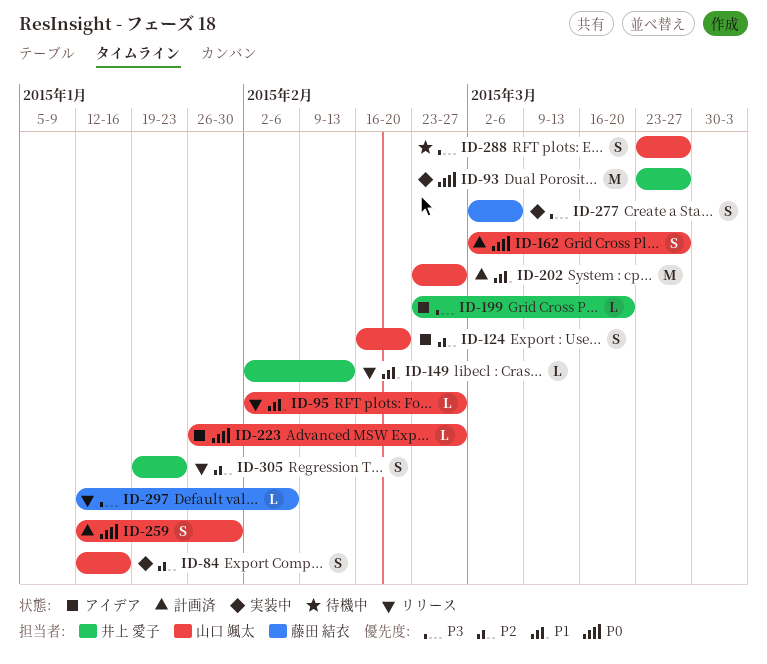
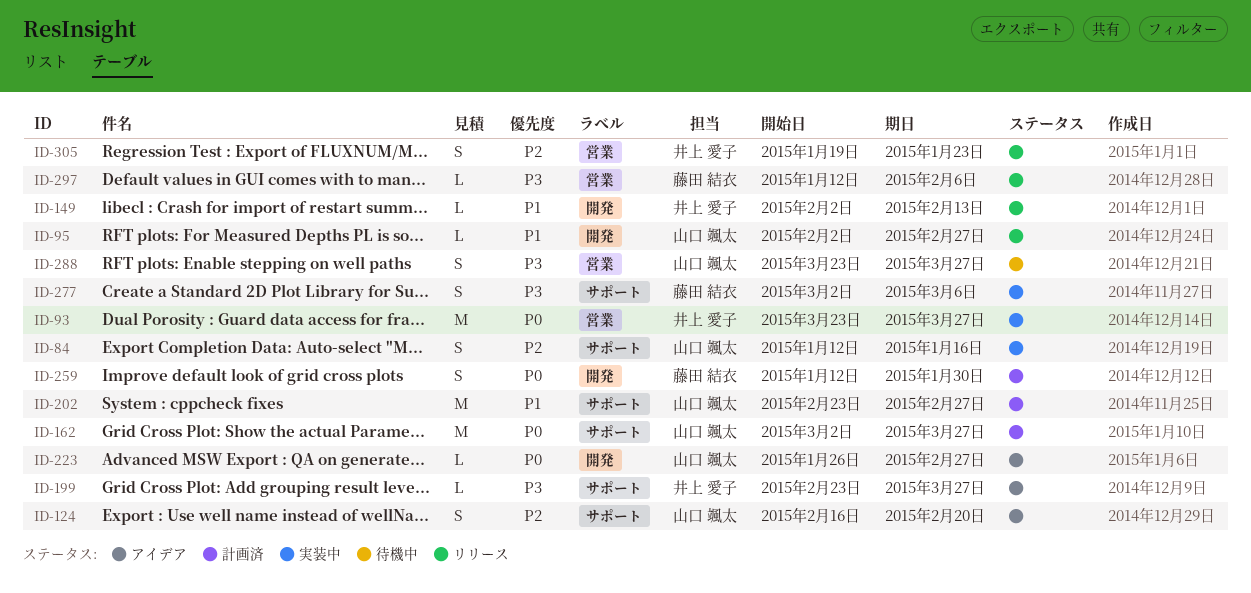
ID-162, estimate: S -> M
ID-199, due: Mar 20 -> Mar 27
ID-259, owner: 山口 颯太 -> 藤田 結衣

